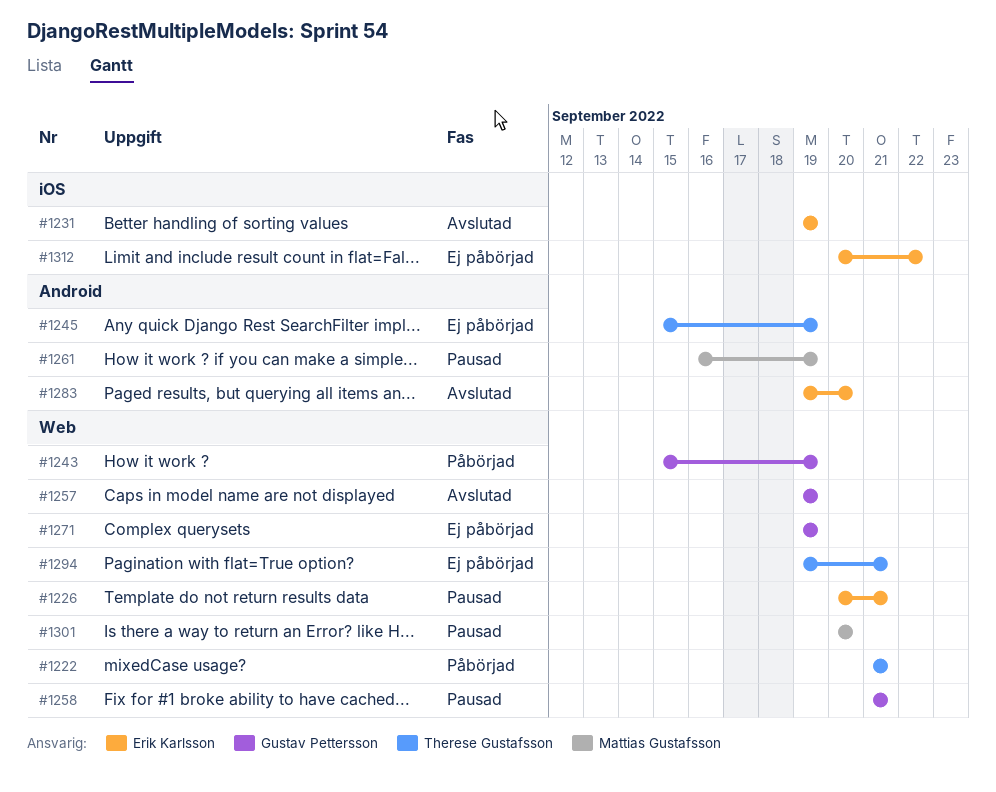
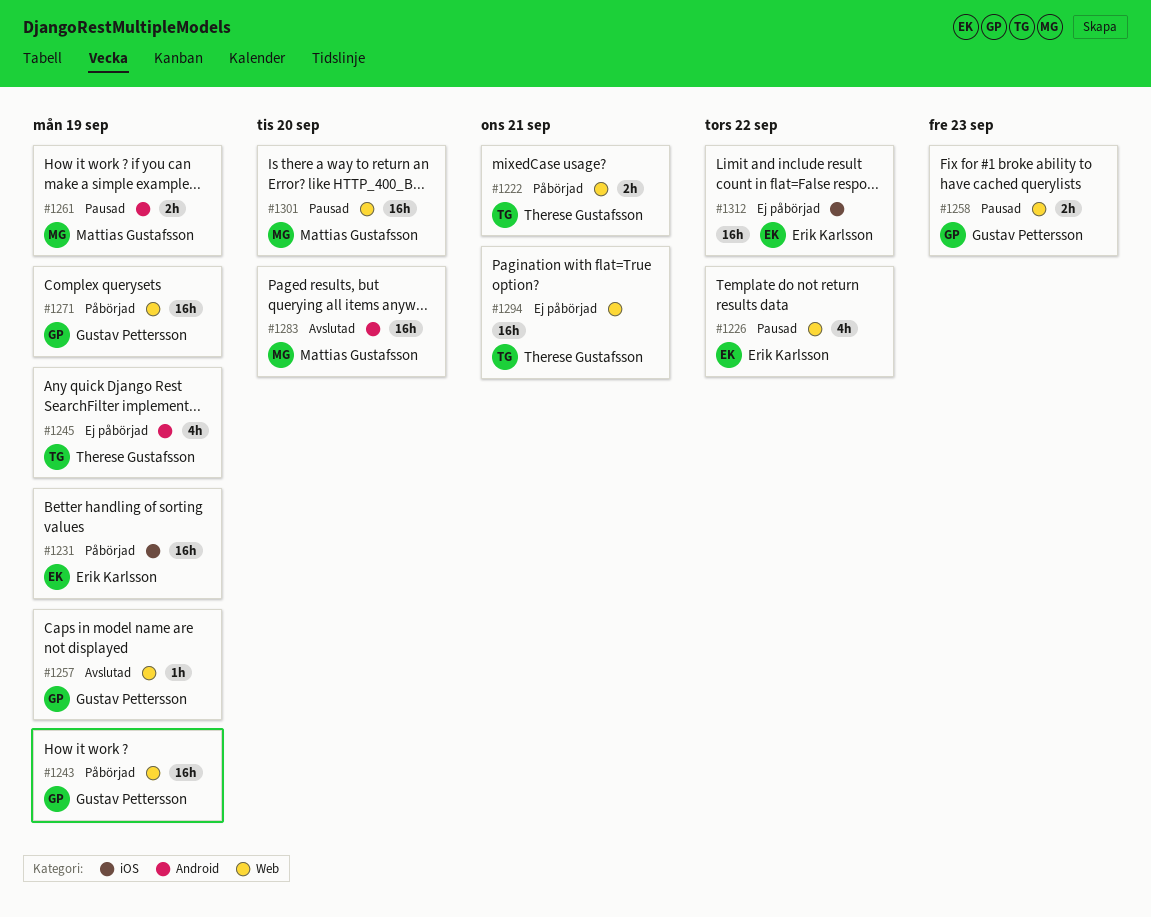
#1226, due: Sep 21 -> Sep 22
#1231, status: Avslutad -> Påbörjad
#1258, due: Sep 21 -> Sep 23
#1271, status: Ej påbörjad -> Påbörjad
#1283, owner: Erik Karlsson -> Mattias Gustafsson

